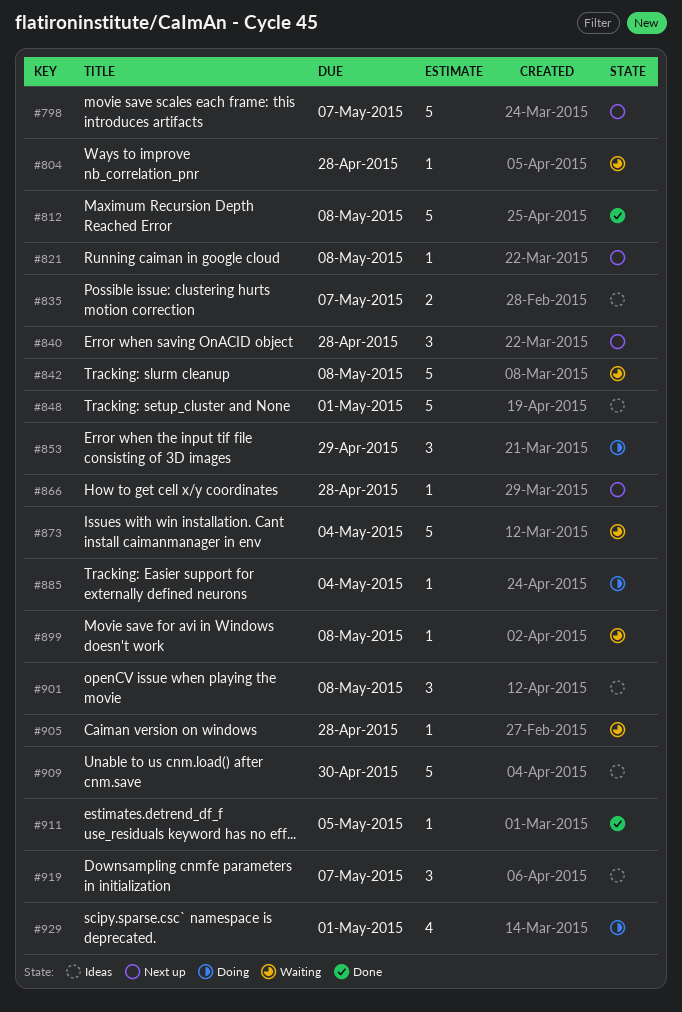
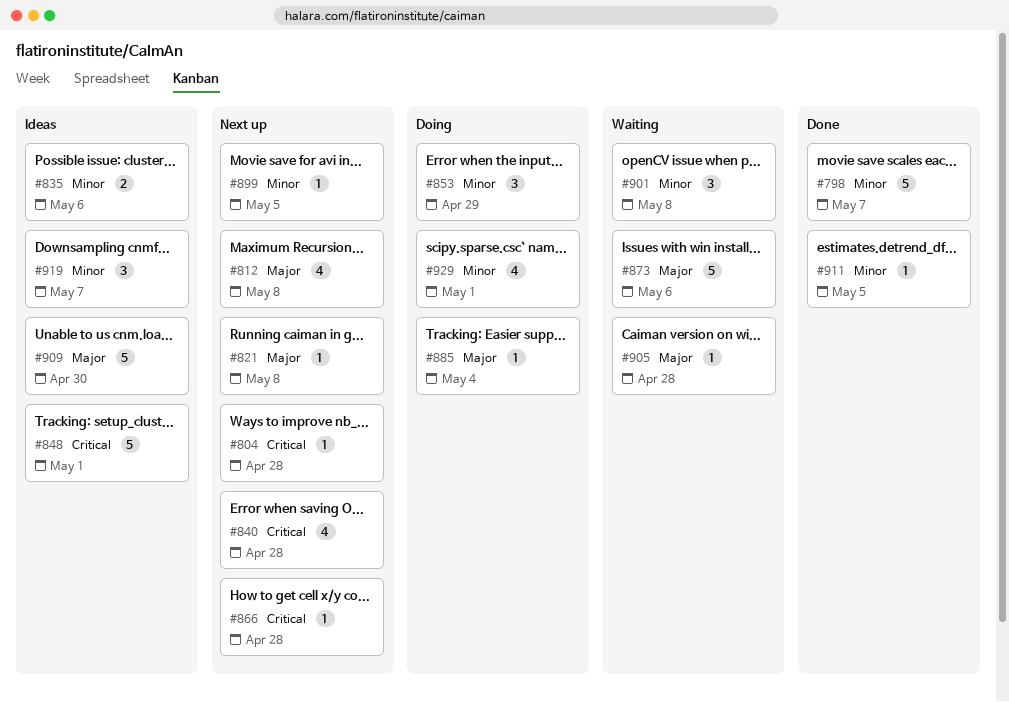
#798, status: Next up -> Done
#804, status: Waiting -> Next up
#812, status: Done -> Next up
#812, estimate: 5 -> 4
#835, due: May 7 -> May 6
#840, estimate: 3 -> 4
#842: present -> none
#873, due: May 4 -> May 6
#899, status: Waiting -> Next up
#899, due: May 8 -> May 5
#901, status: Ideas -> Waiting

